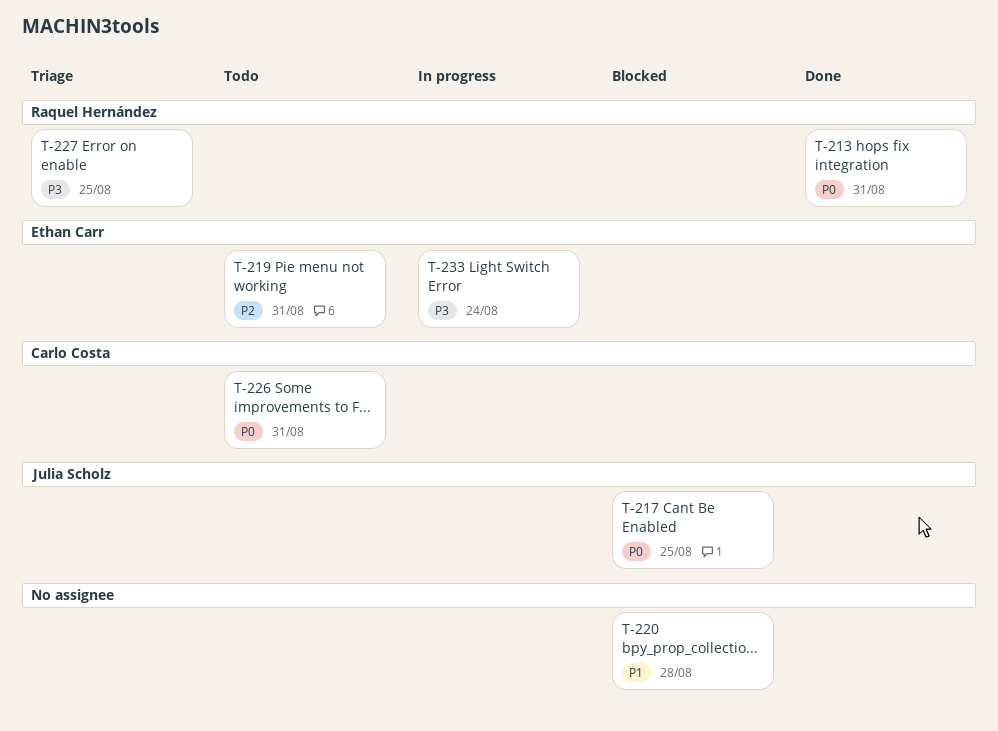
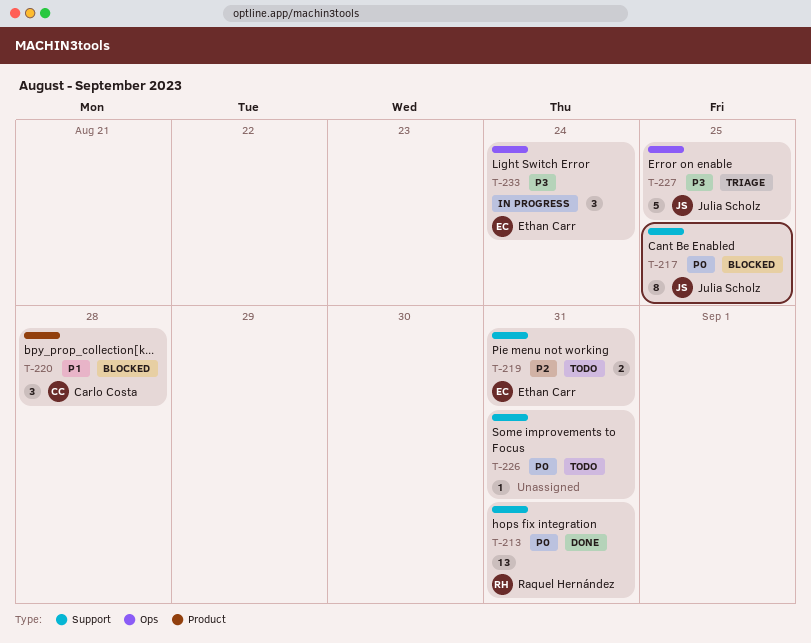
T-220, owner: none -> Carlo Costa
T-226, owner: Carlo Costa -> none
T-227, owner: Raquel Hernández -> Julia Scholz

